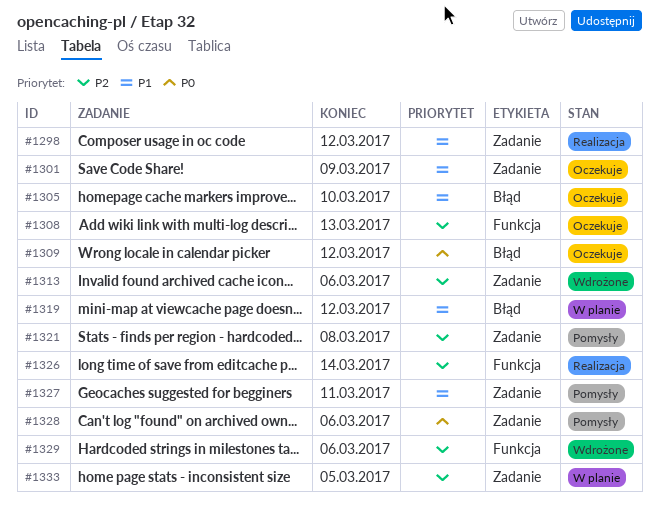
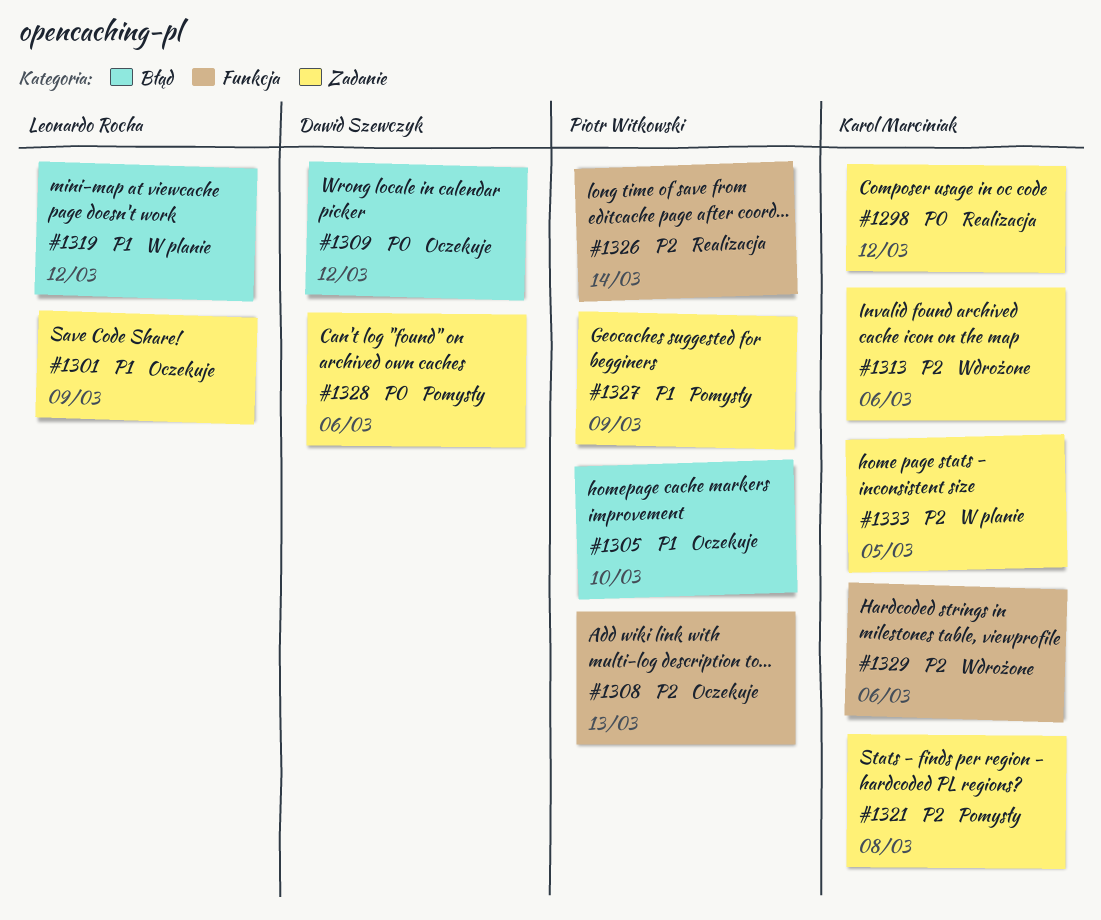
#1298, priority: P1 -> P0
#1327, due: Mar 11 -> Mar 9

